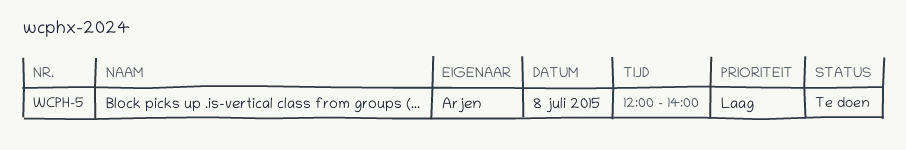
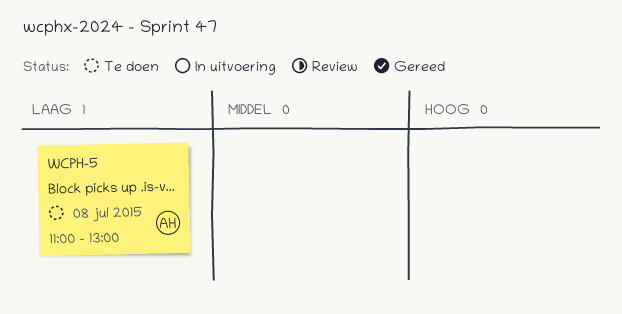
WCPH-5, begins: 12:00 -> 11:00
WCPH-5, ends: 14:00 -> 13:00

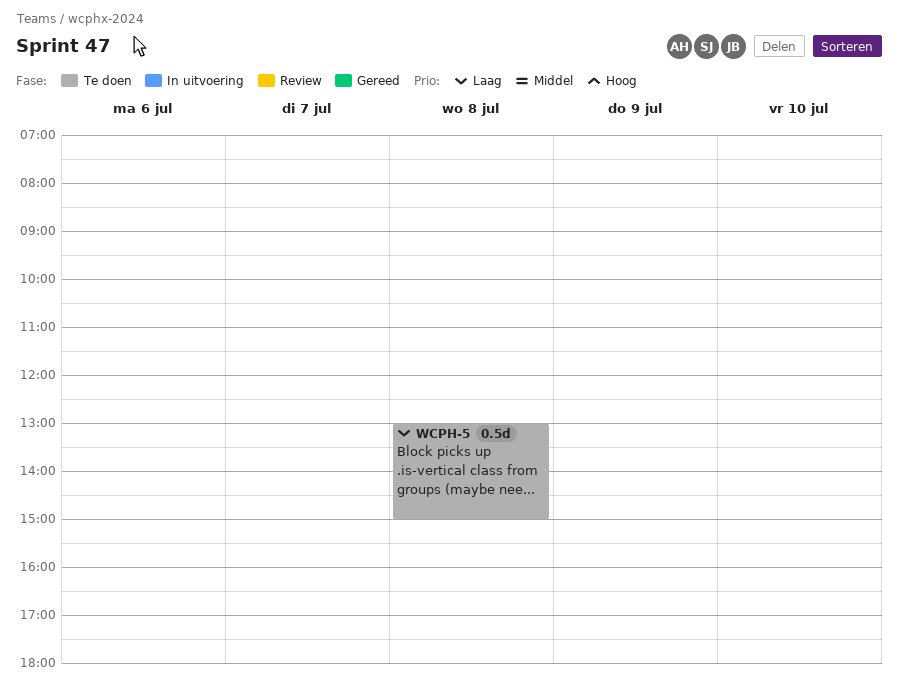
WCPH-5, begins: 11:00 -> 13:00
WCPH-5, ends: 13:00 -> 15:00

